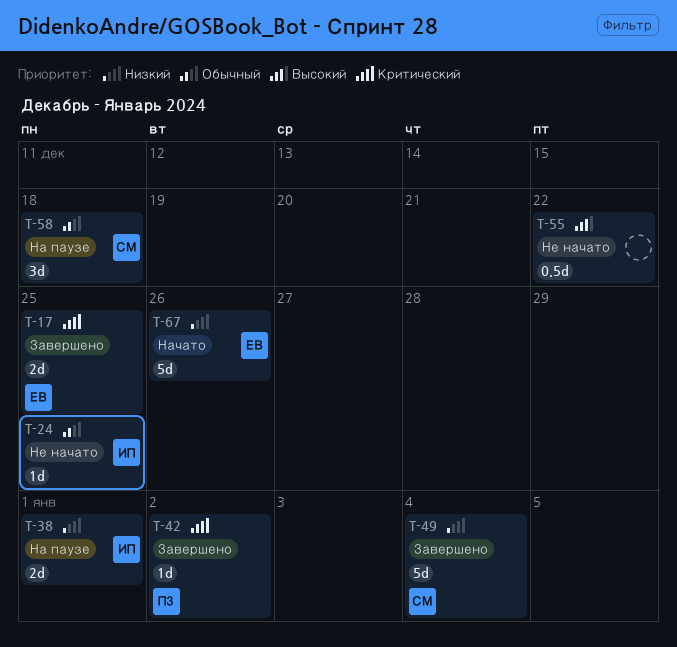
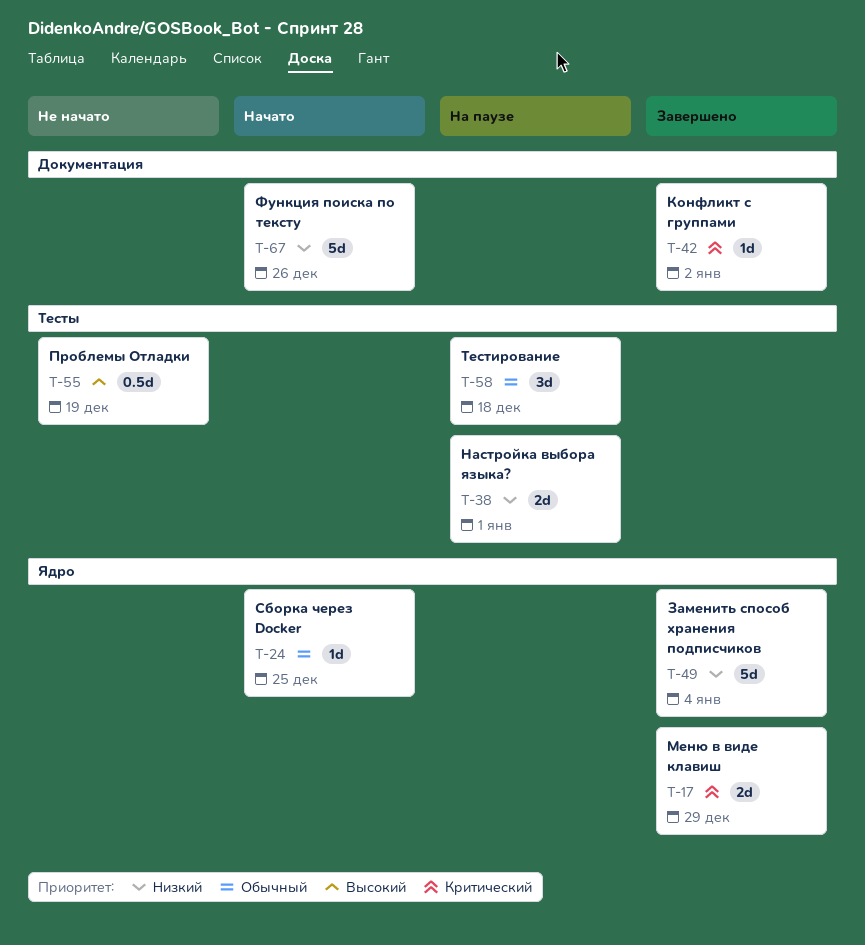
T-17, due: Dec 25 -> Dec 29
T-24, status: Не начато -> Начато
T-55, due: Dec 22 -> Dec 19

